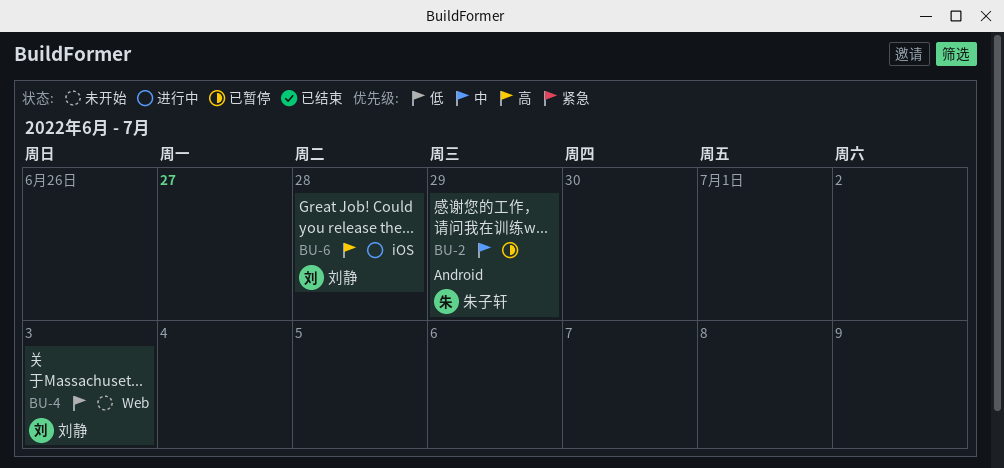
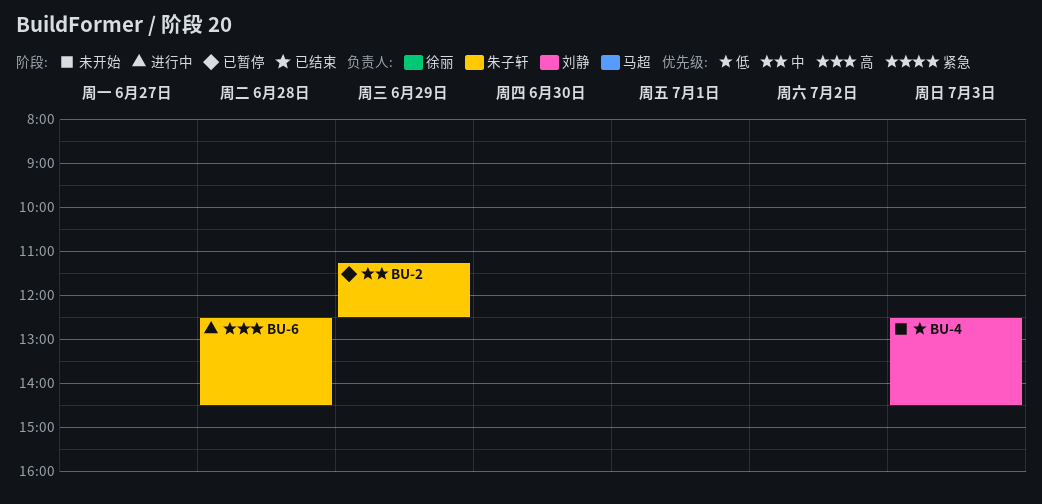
BU-6, owner: 刘静 -> 朱子轩

